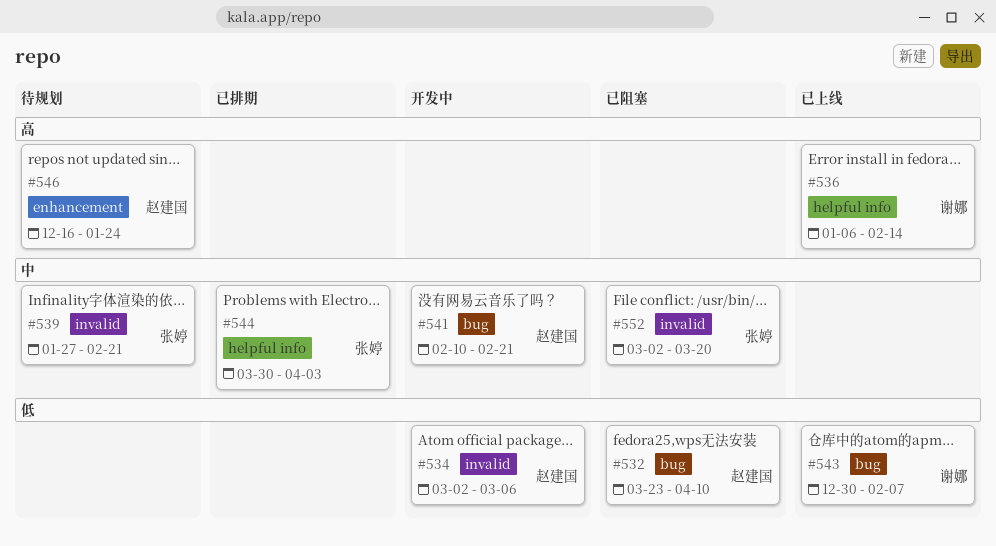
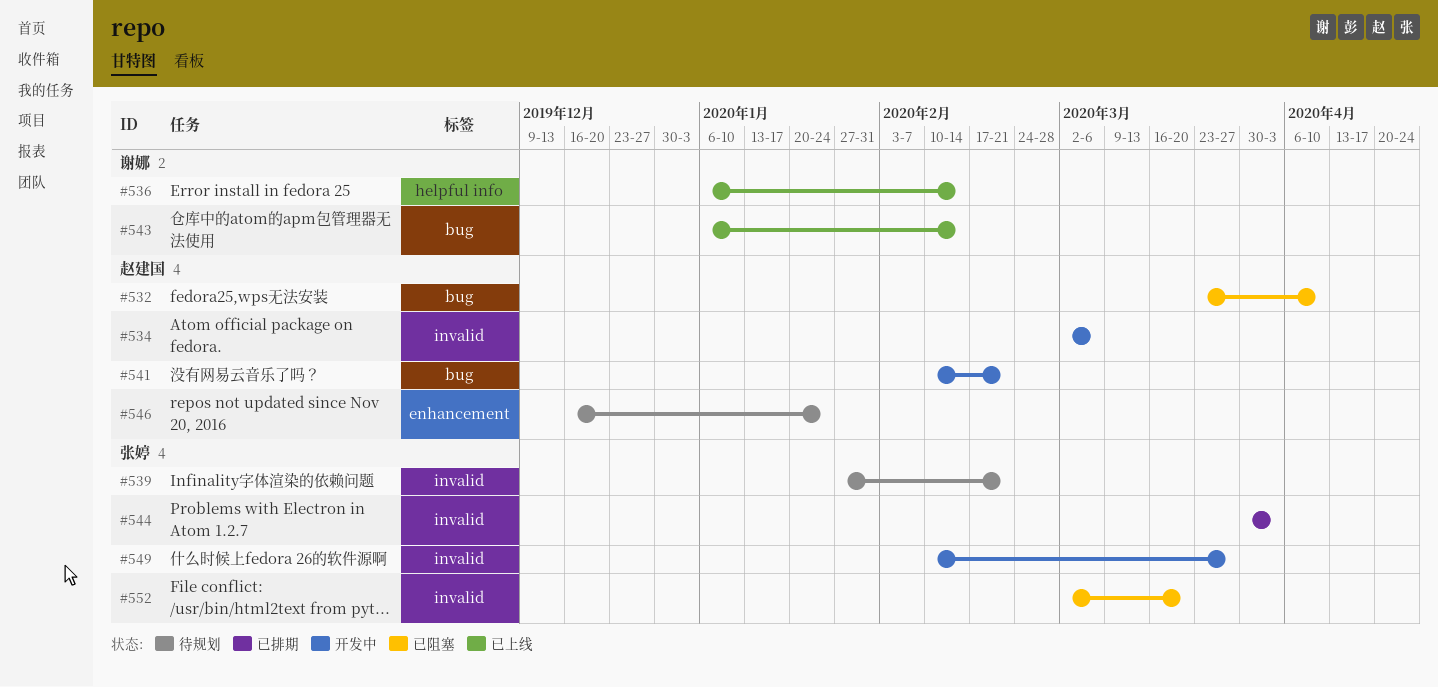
#543, start: Dec 30 -> Jan 6
#543, due: Feb 7 -> Feb 14
#544, label: helpful info -> invalid
#549: none -> present

